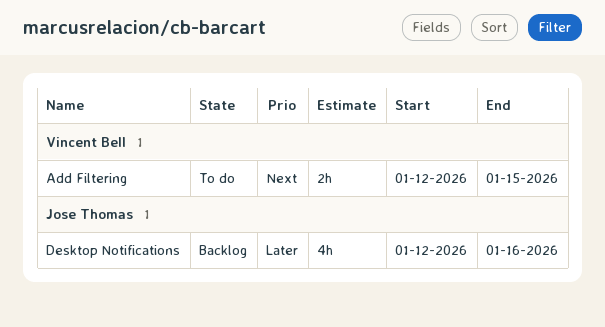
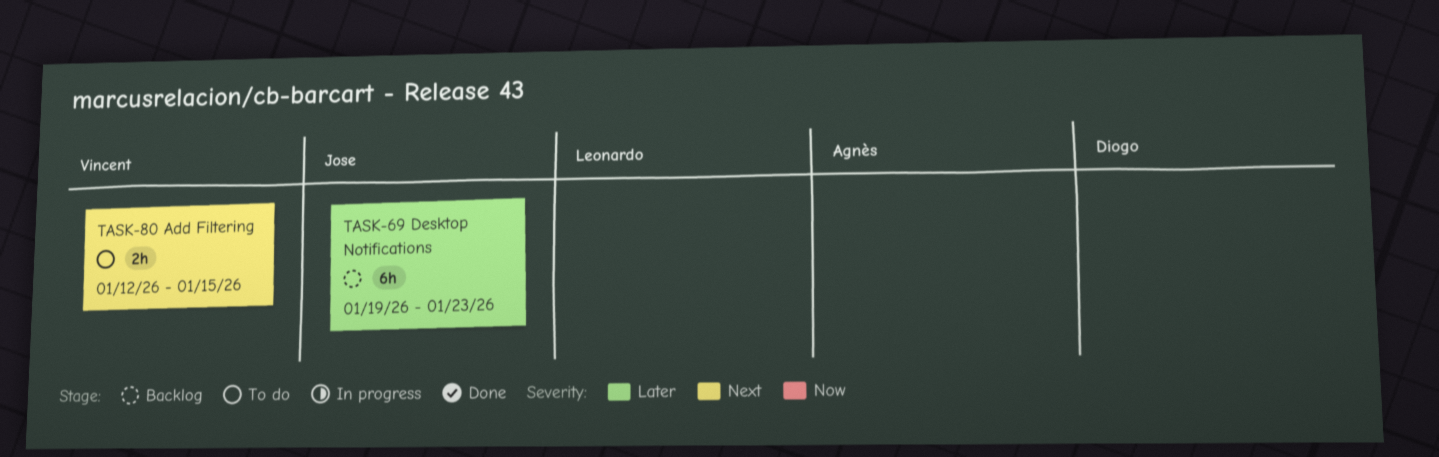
Desktop Notifications, estimate: 4h -> 6h
Desktop Notifications, start: Jan 12 -> Jan 19
Desktop Notifications, due: Jan 16 -> Jan 23

